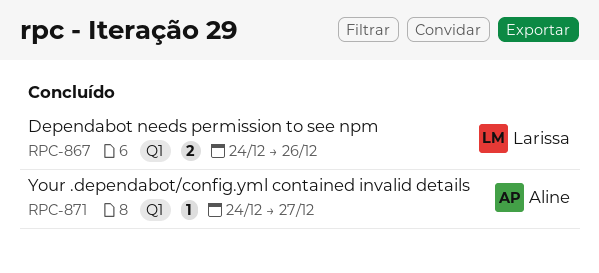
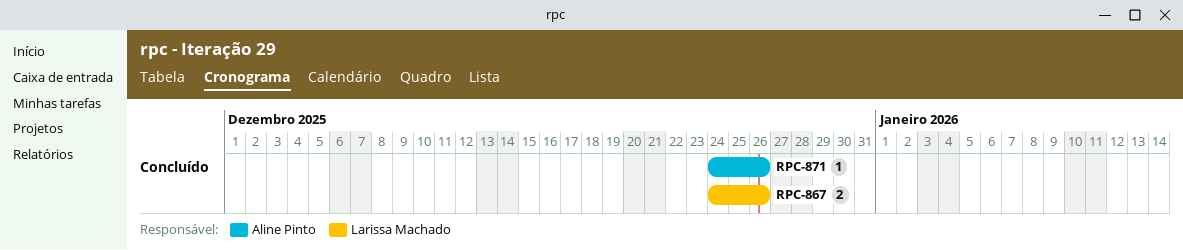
RPC-871, due: Dec 27 -> Dec 26

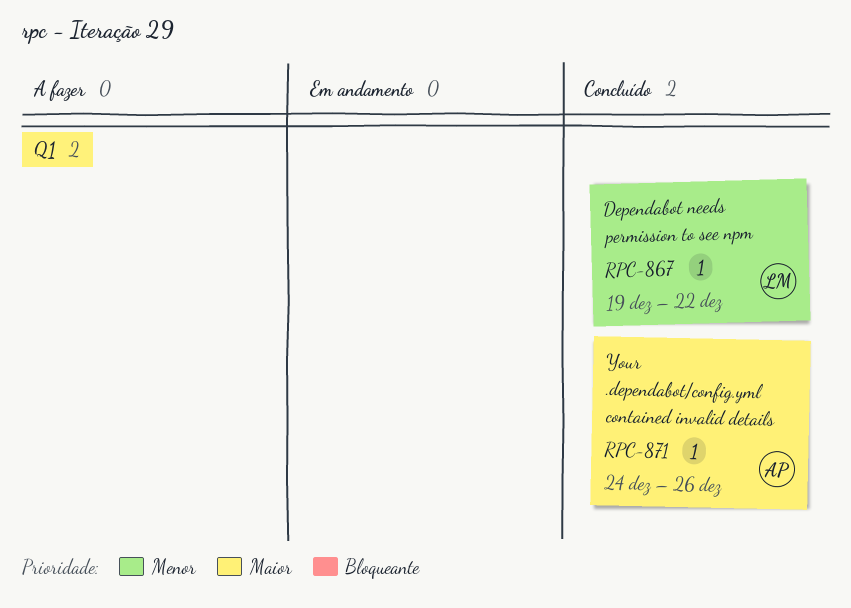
RPC-867, estimate: 2 -> 1
RPC-867, start: Dec 24 -> Dec 19
RPC-867, due: Dec 26 -> Dec 22

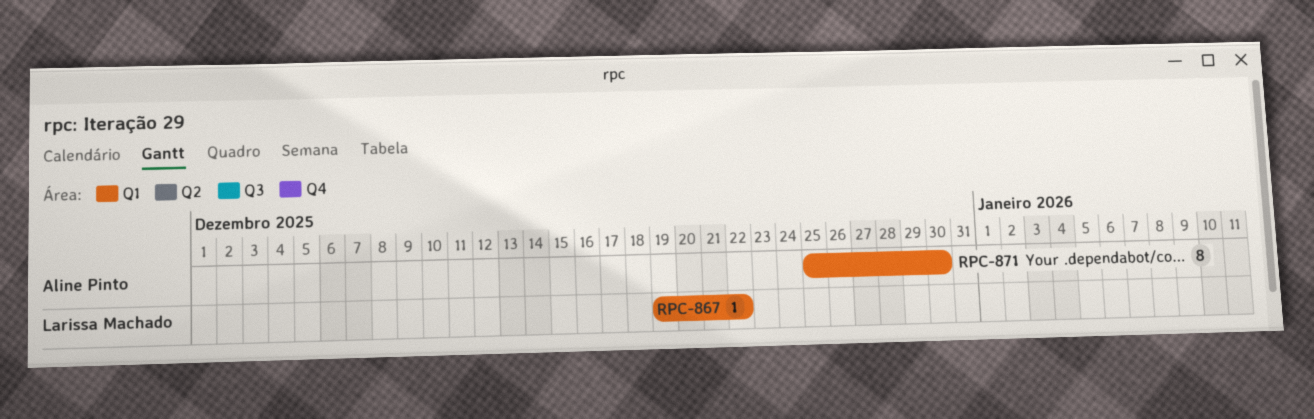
RPC-871, estimate: 1 -> 8
RPC-871, start: Dec 24 -> Dec 25
RPC-871, due: Dec 26 -> Dec 30

